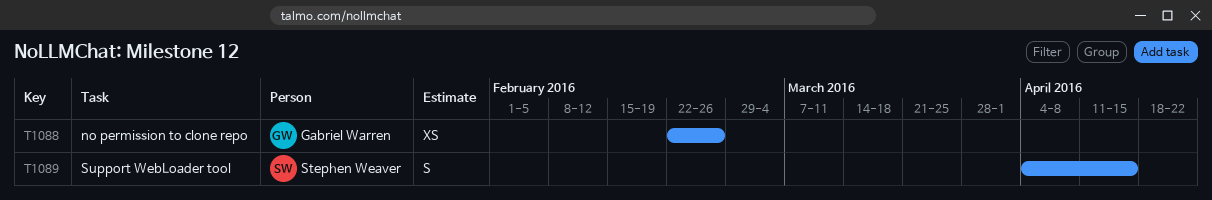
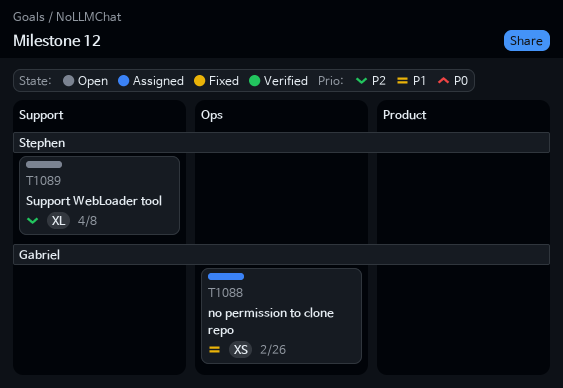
T1089, estimate: S -> XL
T1089, due: Apr 15 -> Apr 8

